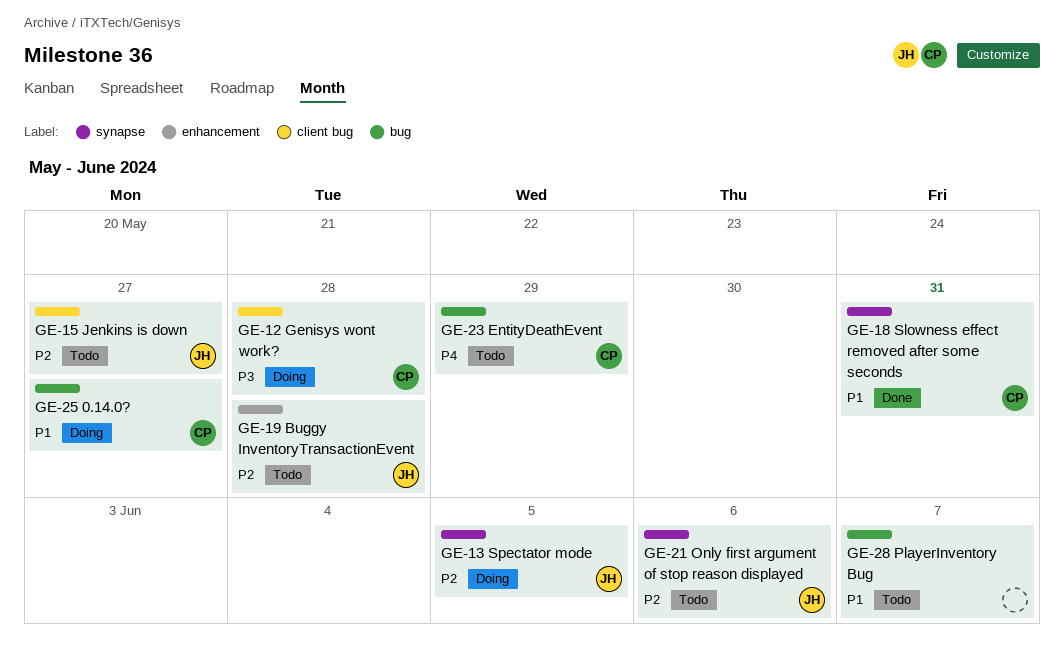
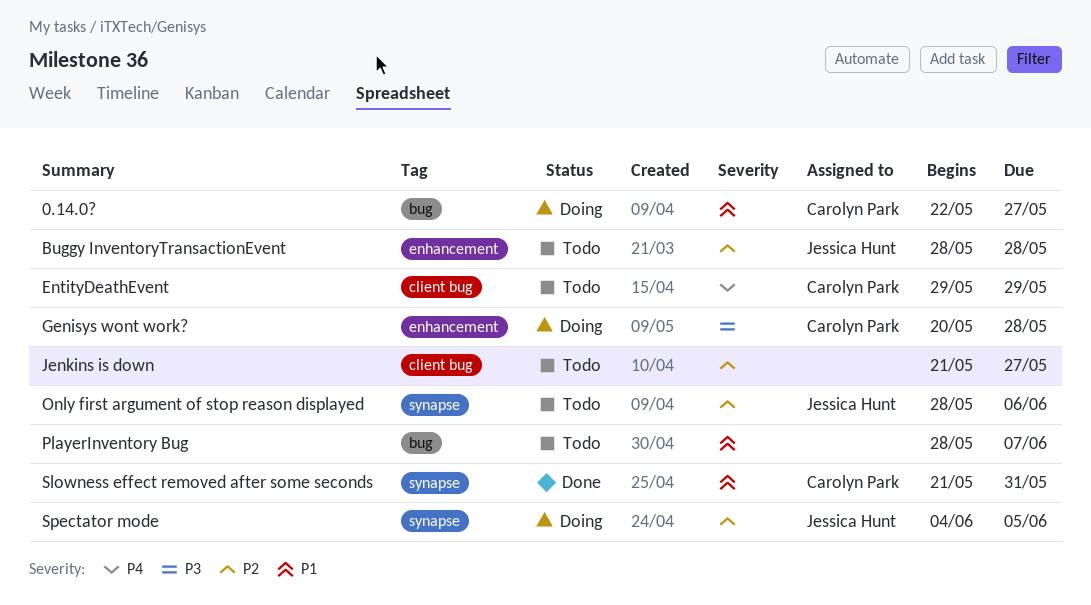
EntityDeathEvent, label: bug -> client bug
Genisys wont work?, label: client bug -> enhancement
Jenkins is down, owner: Jessica Hunt -> none

